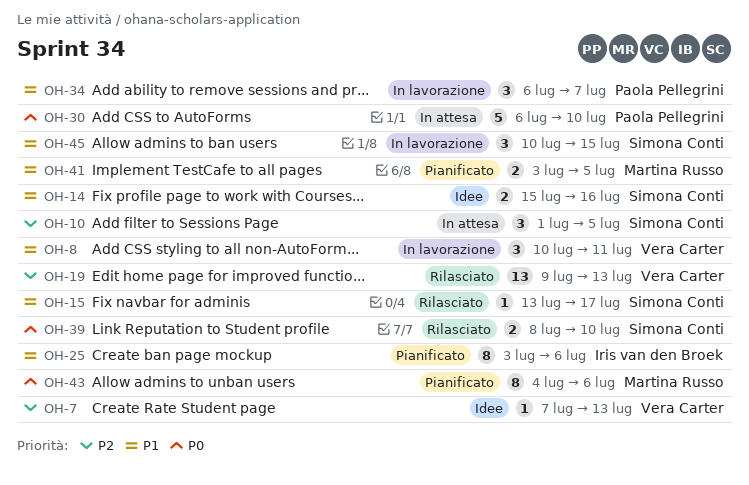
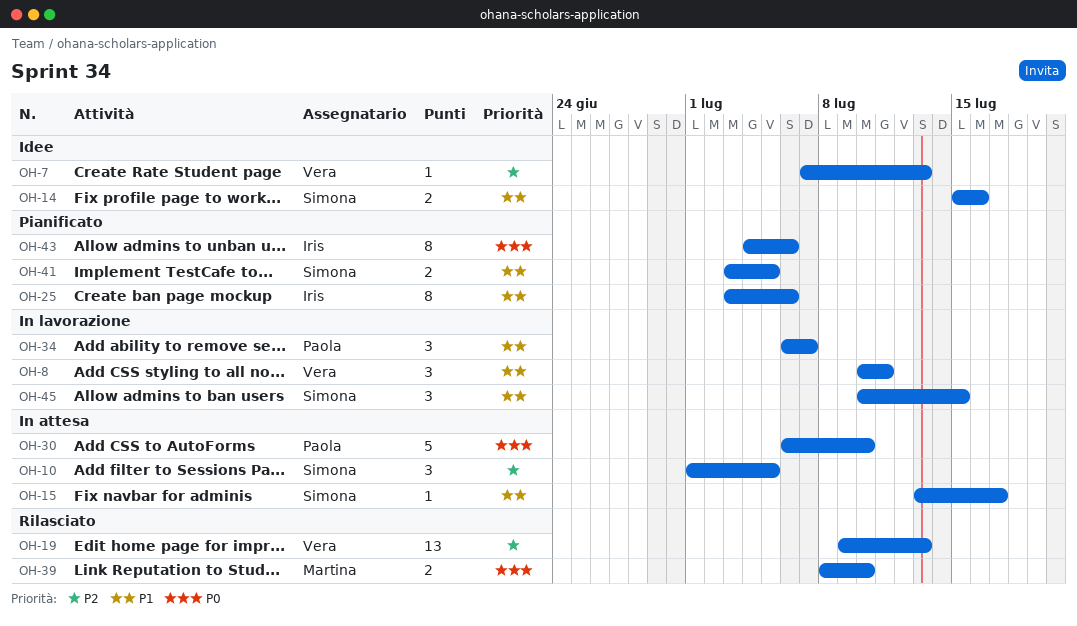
OH-15, status: Rilasciato -> In attesa
OH-39, owner: Simona Conti -> Martina Russo
OH-41, owner: Martina Russo -> Simona Conti
OH-43, owner: Martina Russo -> Iris van den Broek

